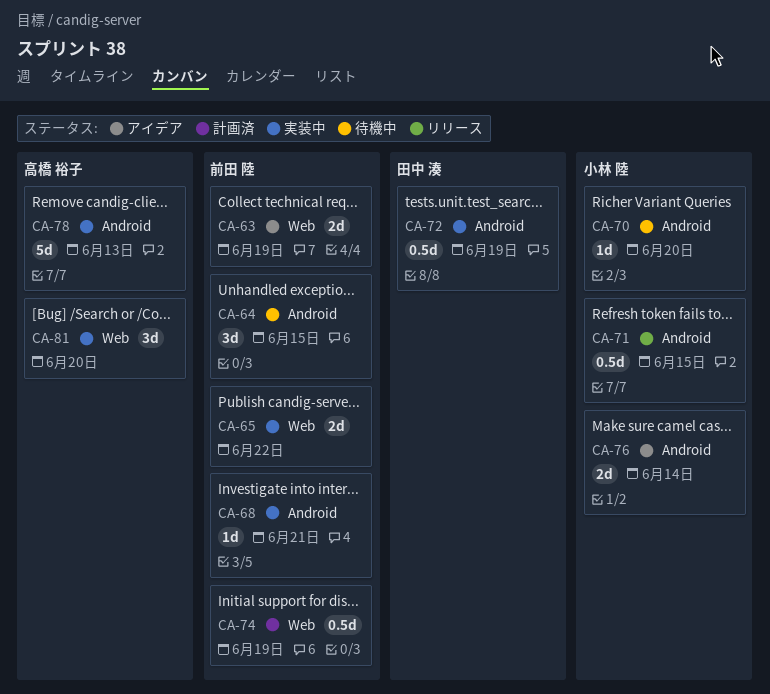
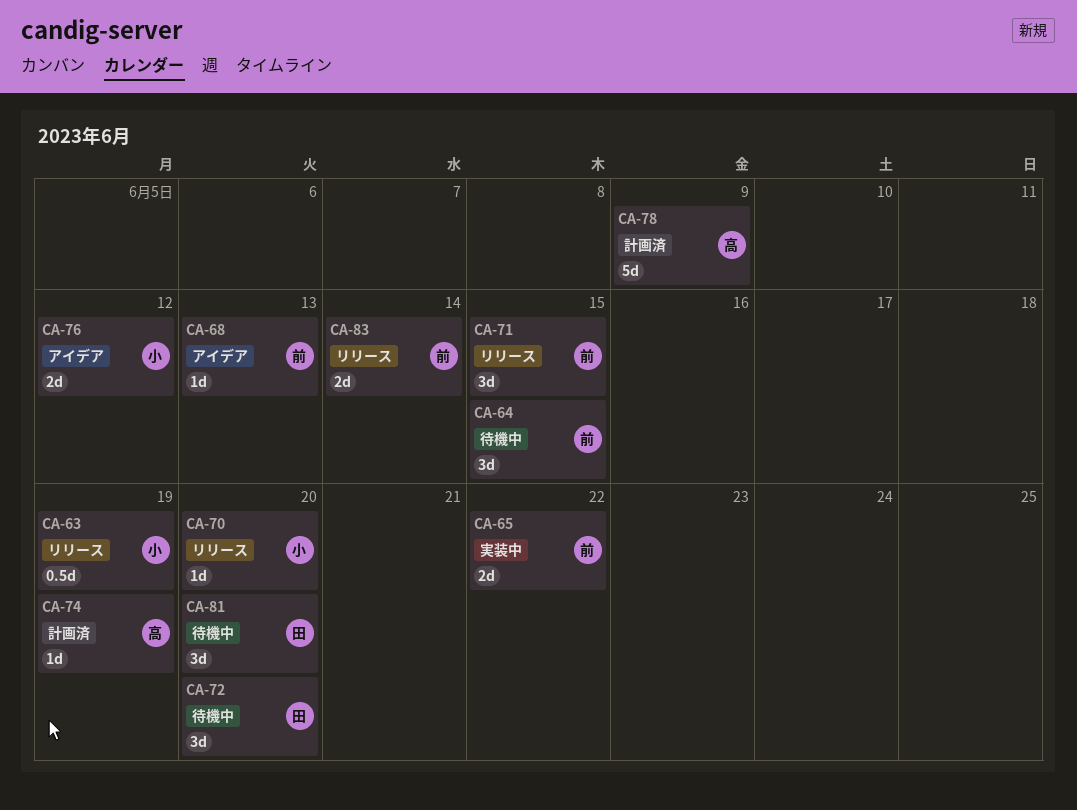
CA-63, status: アイデア -> リリース
CA-63, owner: 前田 陸 -> 小林 陸
CA-63, estimate: 2d -> 0.5d
CA-68, status: 実装中 -> アイデア
CA-68, due: Jun 21 -> Jun 13
CA-70, status: 待機中 -> リリース
CA-71, owner: 小林 陸 -> 前田 陸
CA-71, estimate: 0.5d -> 3d
CA-72, status: 実装中 -> 待機中
CA-72, estimate: 0.5d -> 3d
CA-72, due: Jun 19 -> Jun 20
CA-74, owner: 前田 陸 -> 高橋 裕子
CA-74, estimate: 0.5d -> 1d
CA-76, due: Jun 14 -> Jun 12
CA-78, status: 実装中 -> 計画済
CA-78, due: Jun 13 -> Jun 9
CA-81, status: 実装中 -> 待機中
CA-81, owner: 高橋 裕子 -> 田中 湊
CA-83: none -> present

